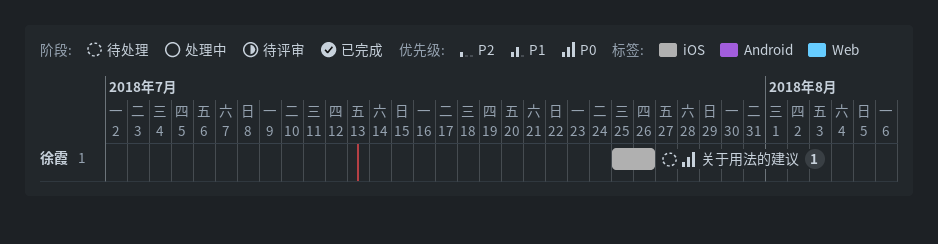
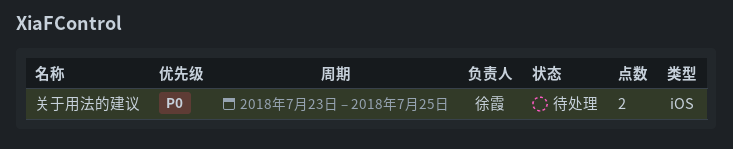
关于用法的建议, estimate: 1 -> 2
关于用法的建议, start: Jul 25 -> Jul 23
关于用法的建议, due: Jul 26 -> Jul 25

